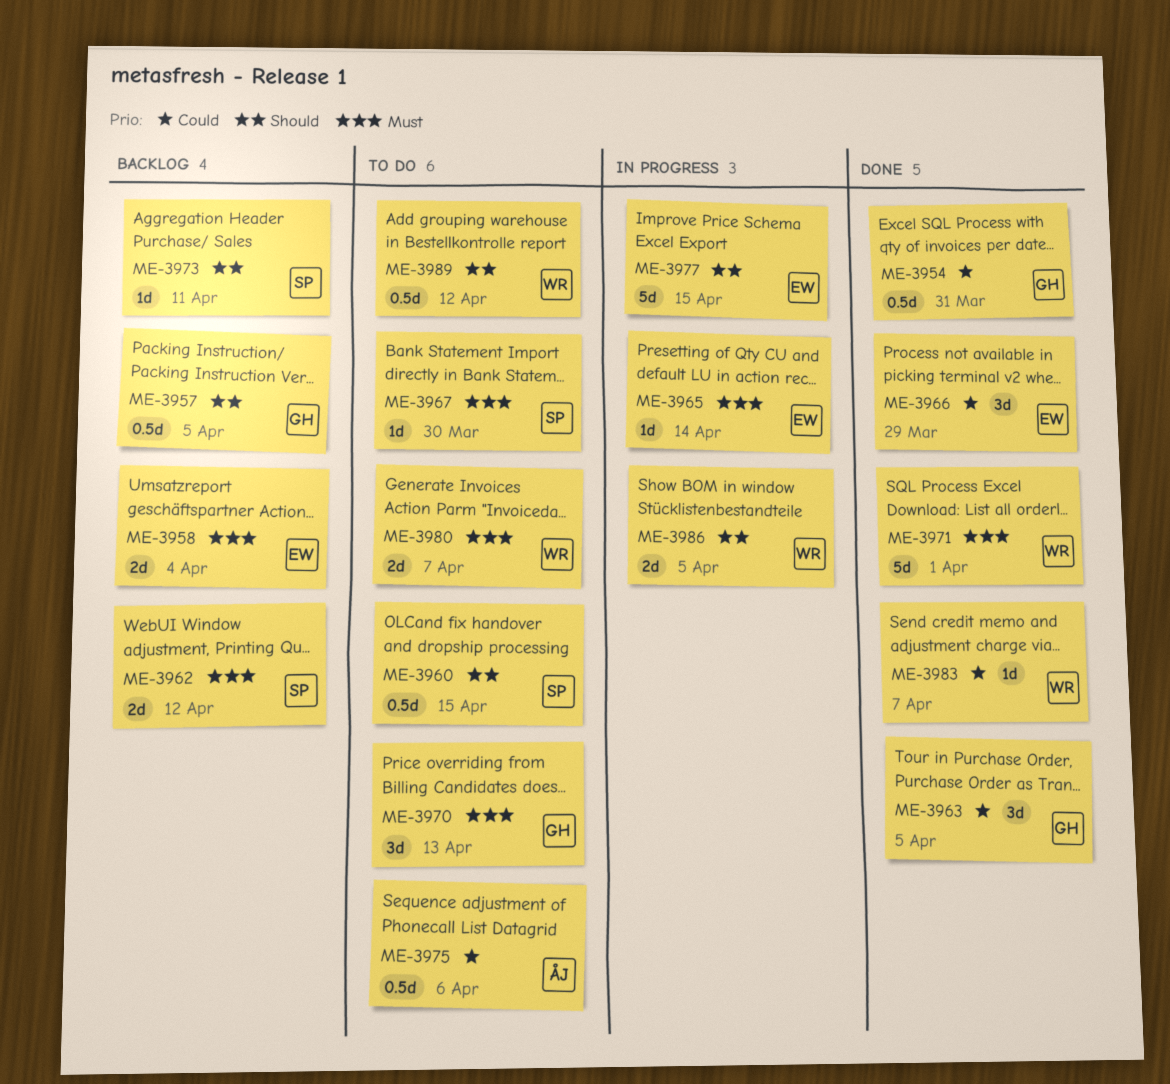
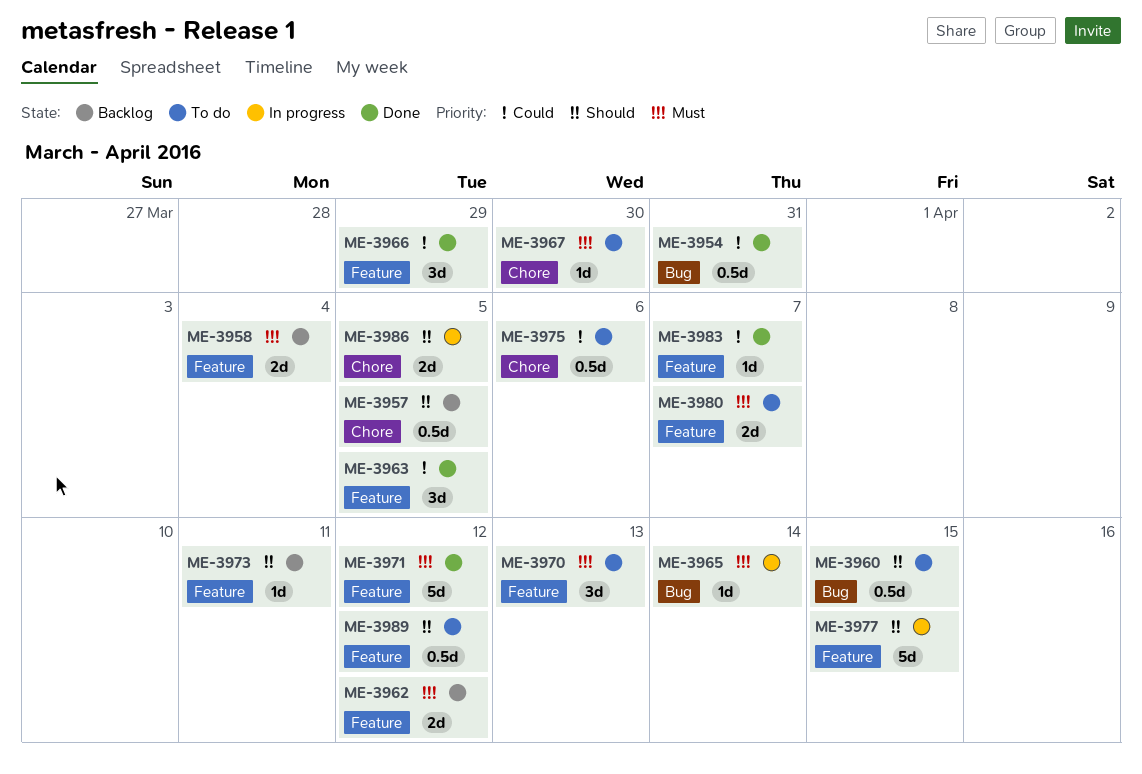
ME-3971, due: Apr 1 -> Apr 12

